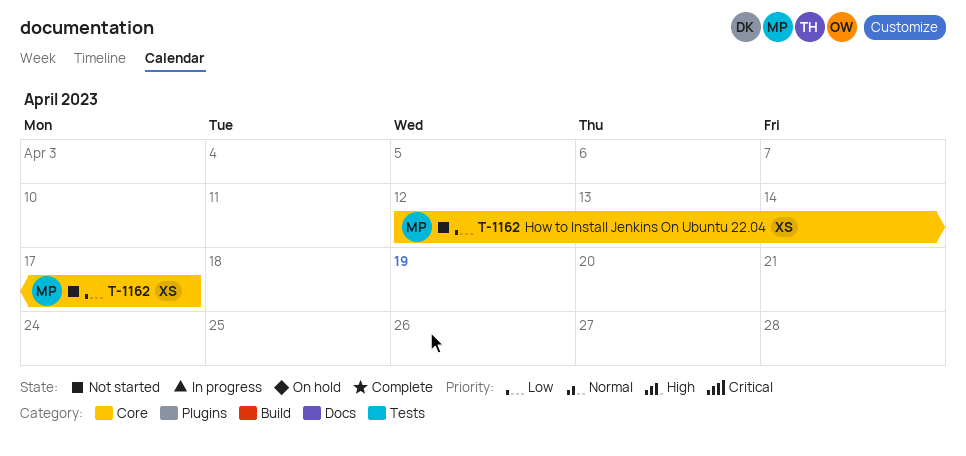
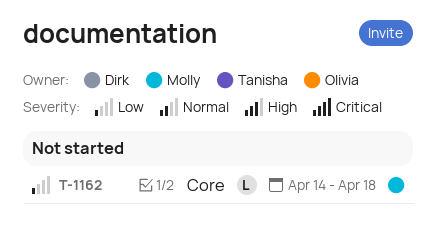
T-1162, estimate: XS -> L
T-1162, start: Apr 12 -> Apr 14
T-1162, due: Apr 17 -> Apr 18

